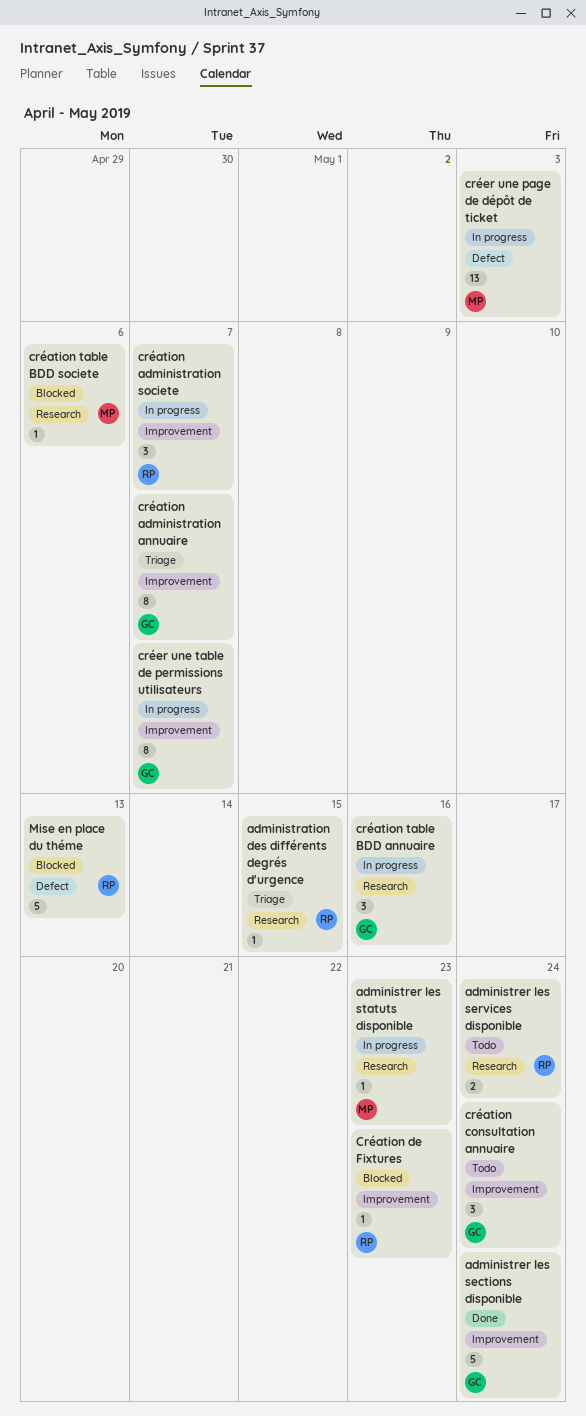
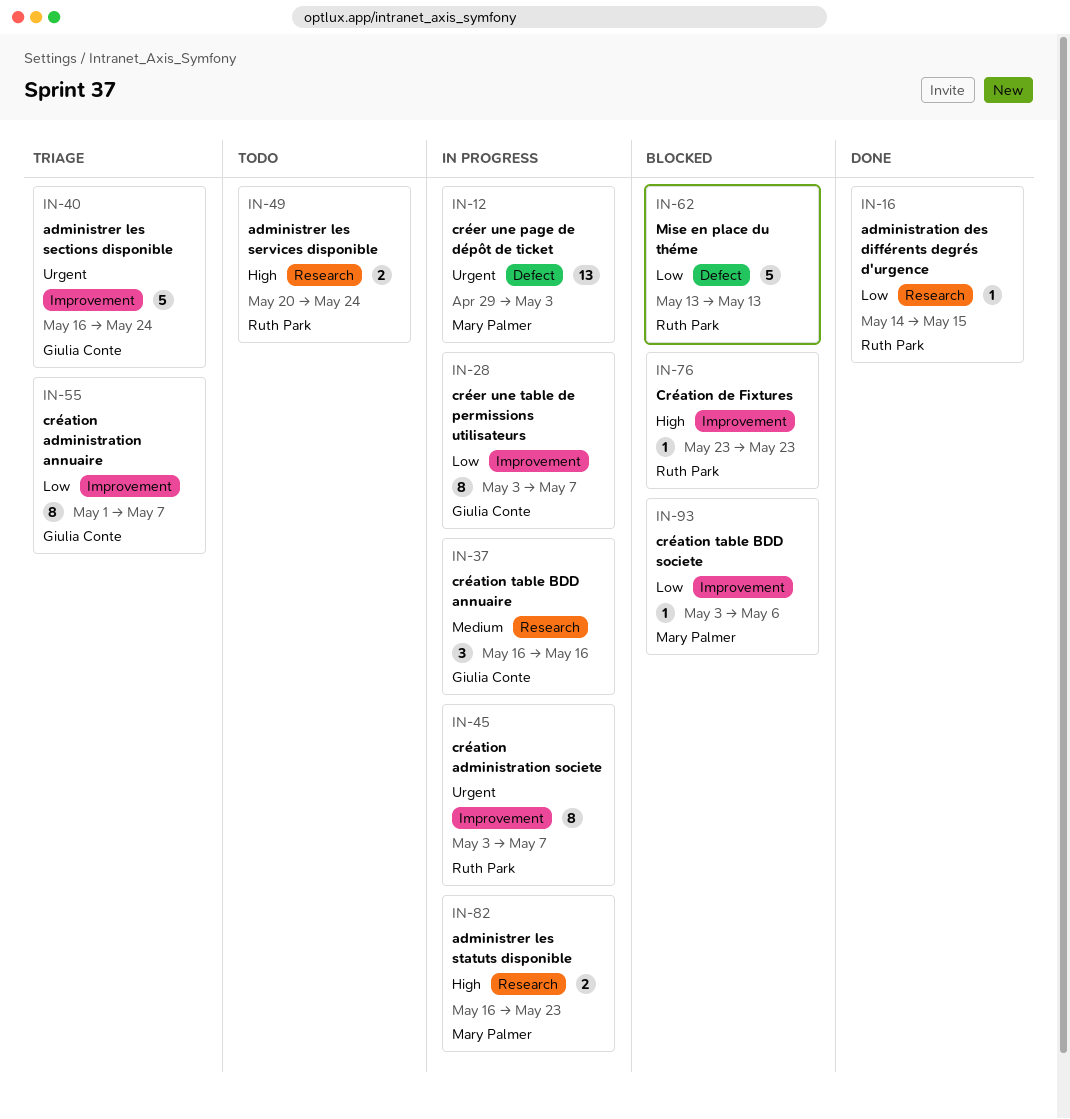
administration des différents degrés d'urgence, status: Triage -> Done
administrer les sections disponible, status: Done -> Triage
administrer les statuts disponible, estimate: 1 -> 2
création administration societe, estimate: 3 -> 8
création consultation annuaire: present -> none
création table BDD societe, label: Research -> Improvement

